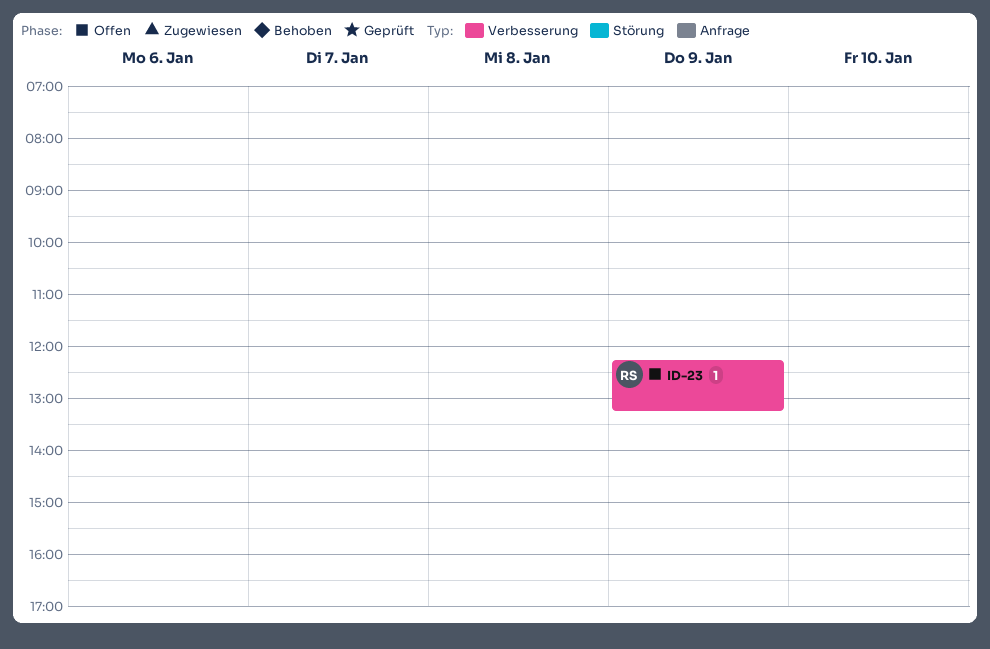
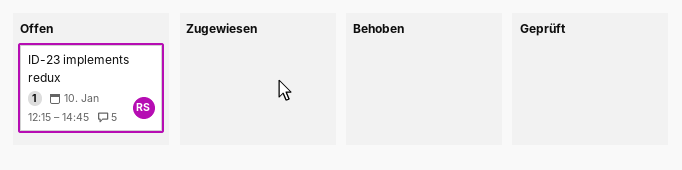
ID-23, day: Jan 9 -> Jan 10
ID-23, ends: 13:15 -> 14:45

